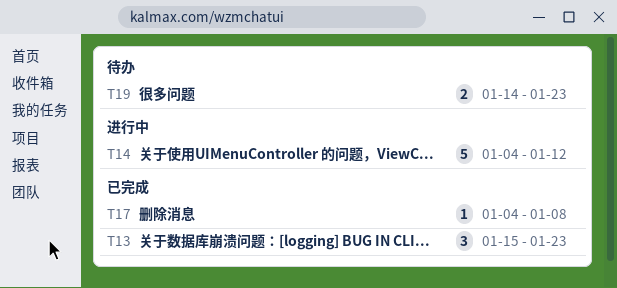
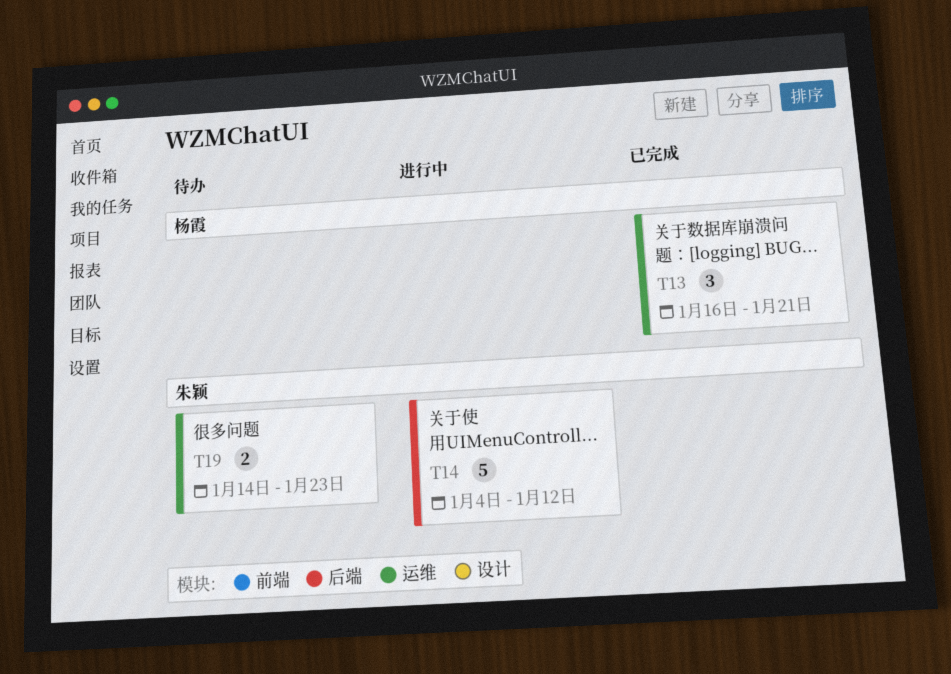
T13, start: Jan 15 -> Jan 16
T13, due: Jan 23 -> Jan 21
T17: present -> none

